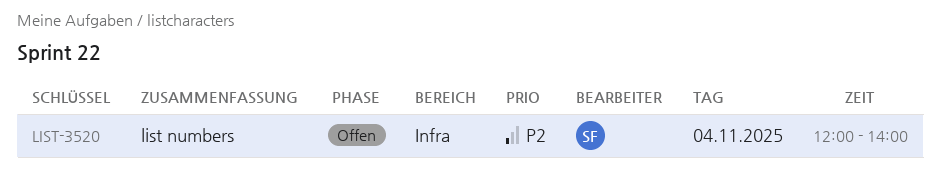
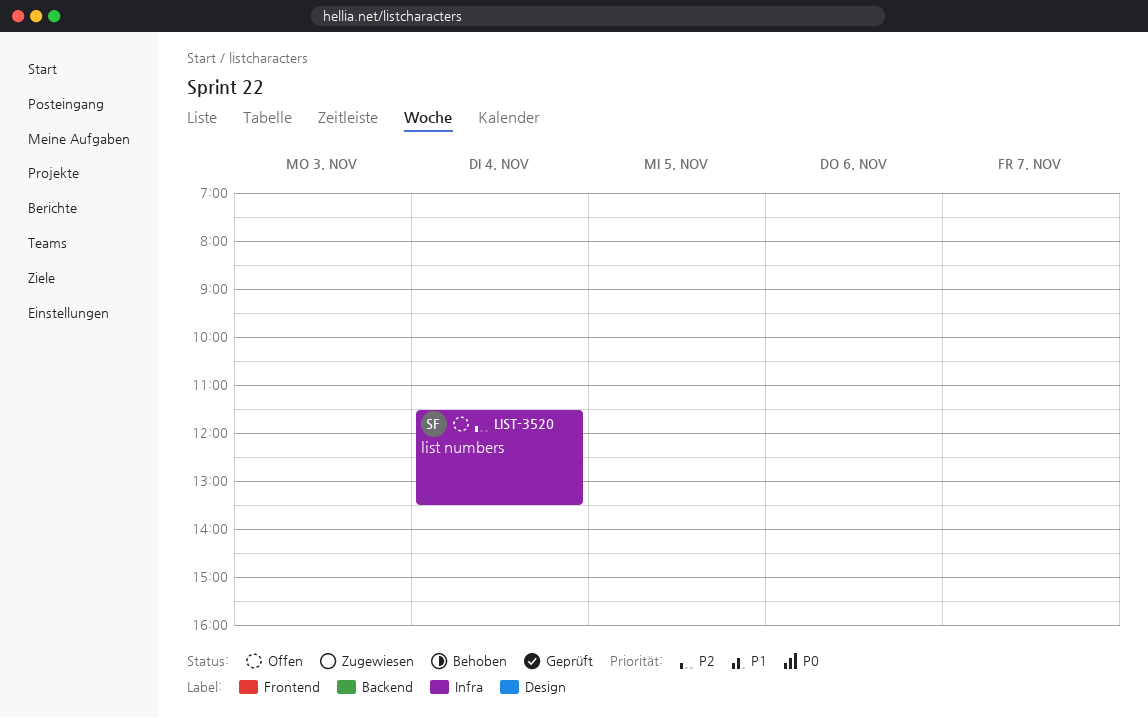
LIST-3520, begins: 12:00 -> 11:30
LIST-3520, ends: 14:00 -> 13:30

